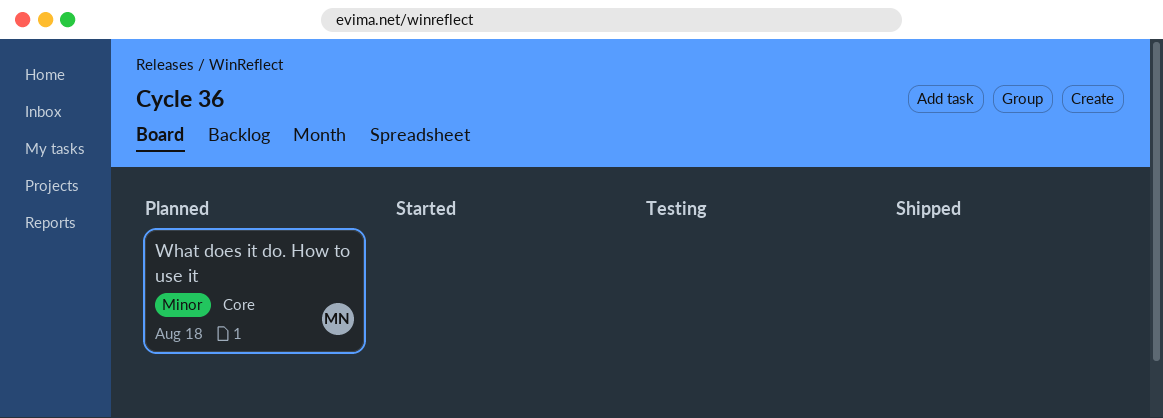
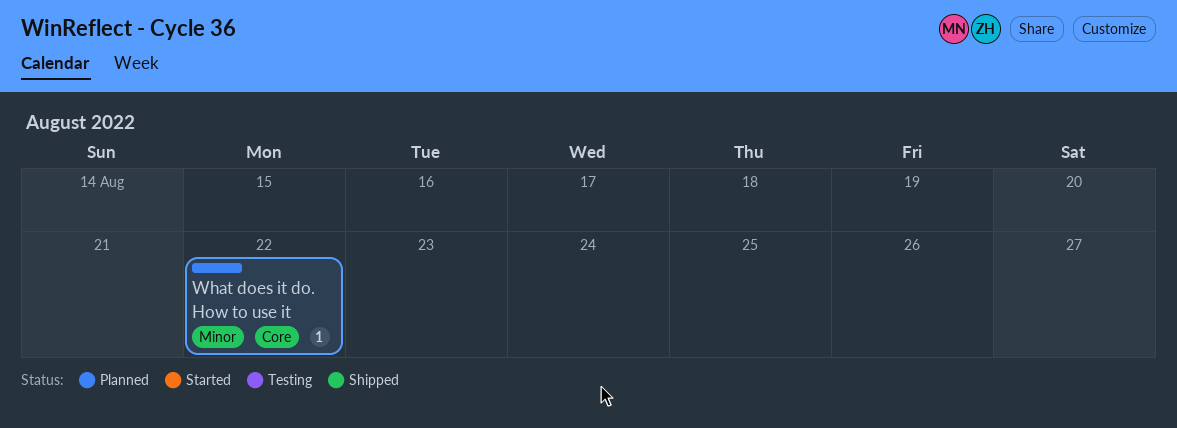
What does it do. How to use it, due: Aug 18 -> Aug 22

